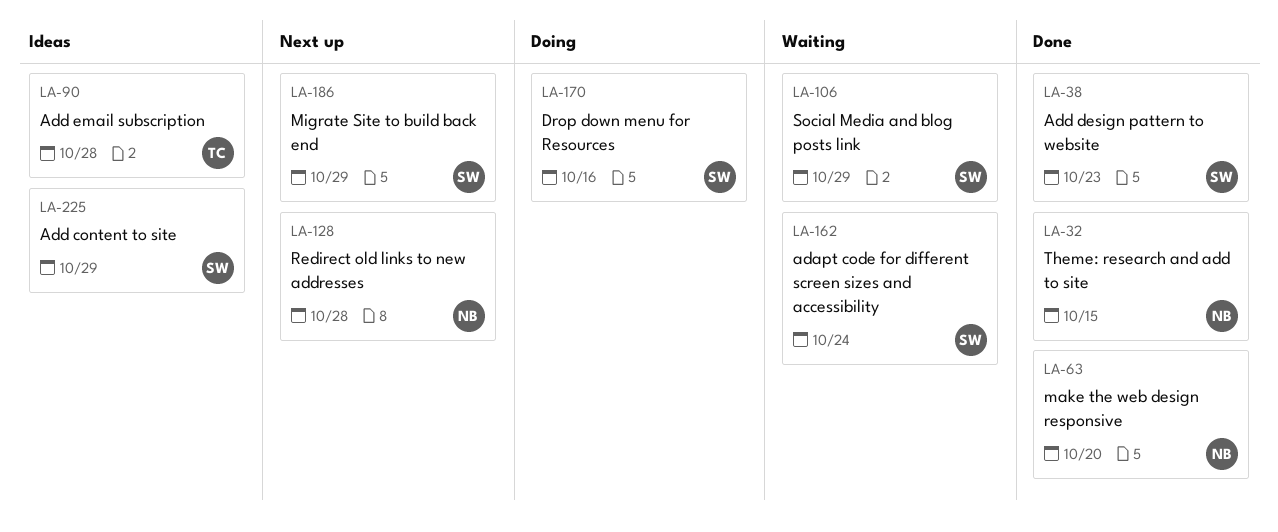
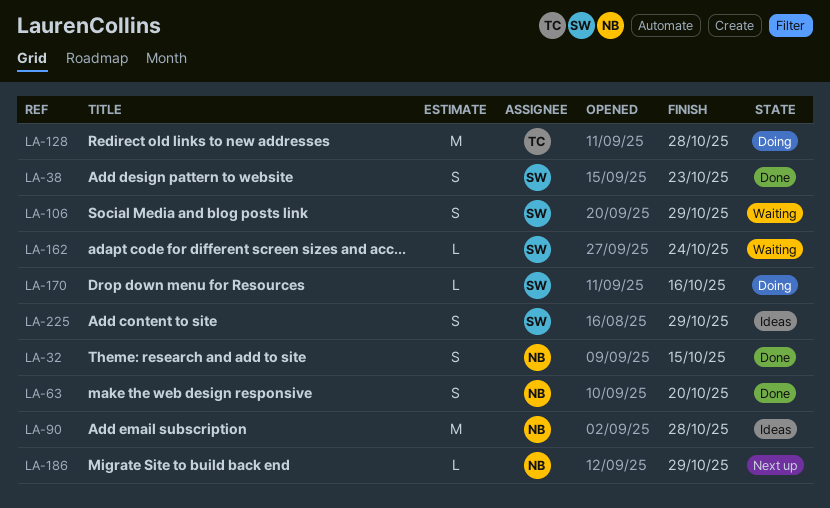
LA-90, owner: TC -> NB
LA-128, status: Next up -> Doing
LA-128, owner: NB -> TC
LA-186, owner: SW -> NB

